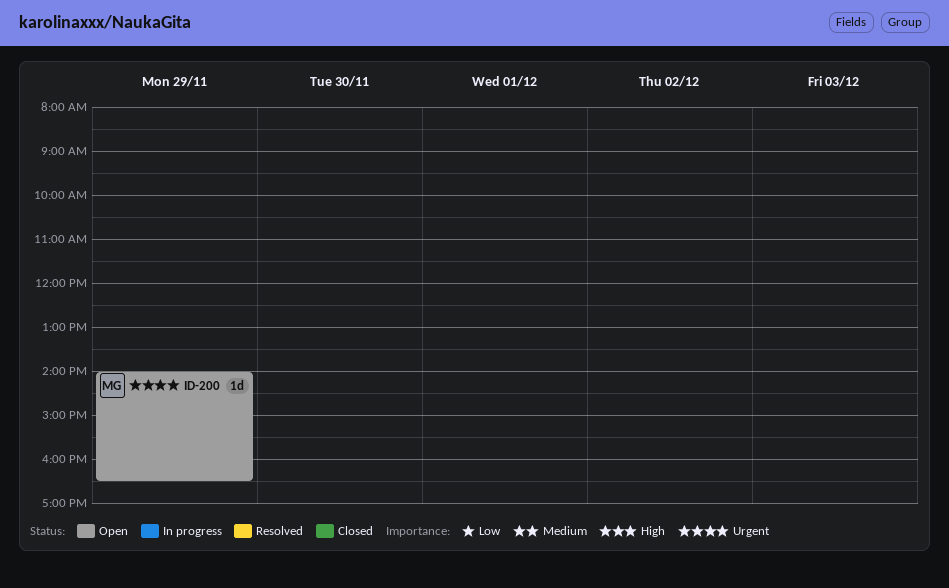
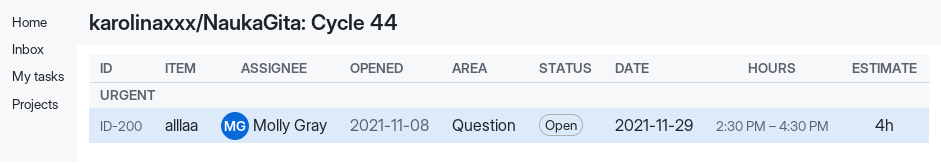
ID-200, estimate: 1d -> 4h
ID-200, begins: 14:00 -> 14:30

